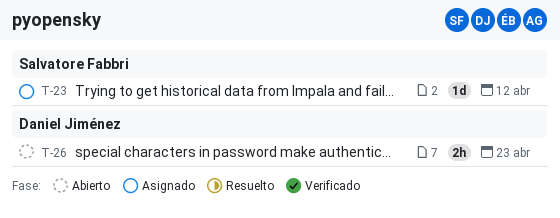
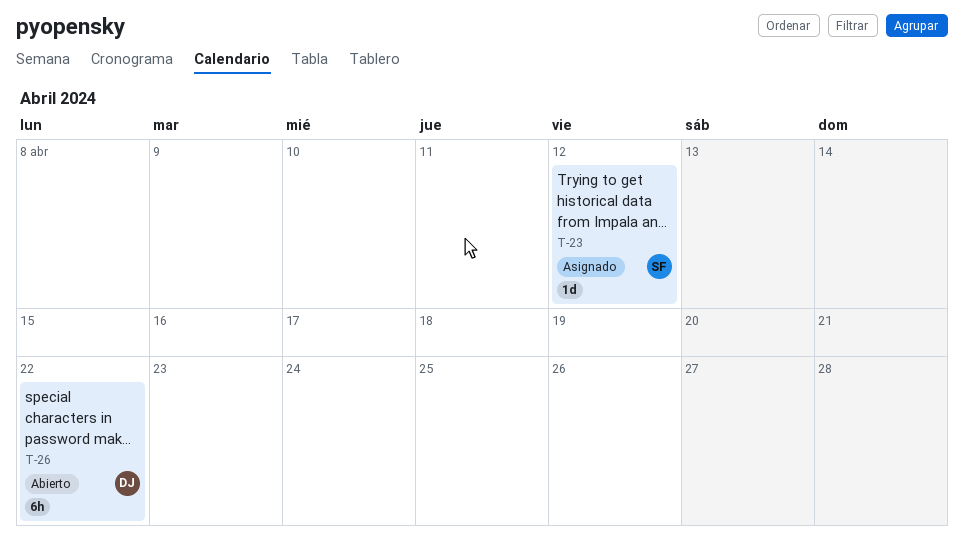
T-26, estimate: 2h -> 6h
T-26, due: Apr 23 -> Apr 22

